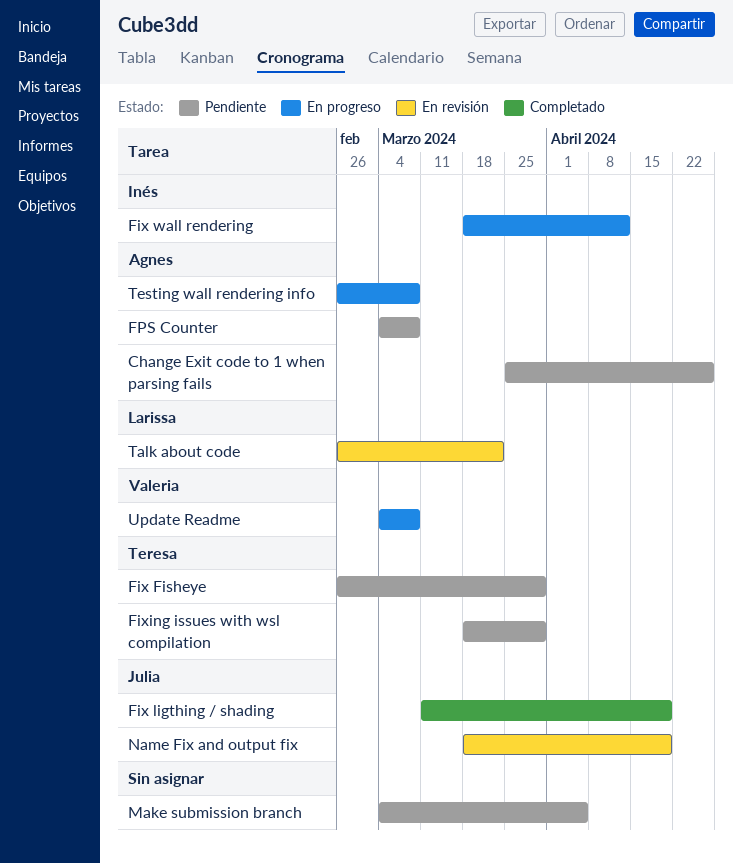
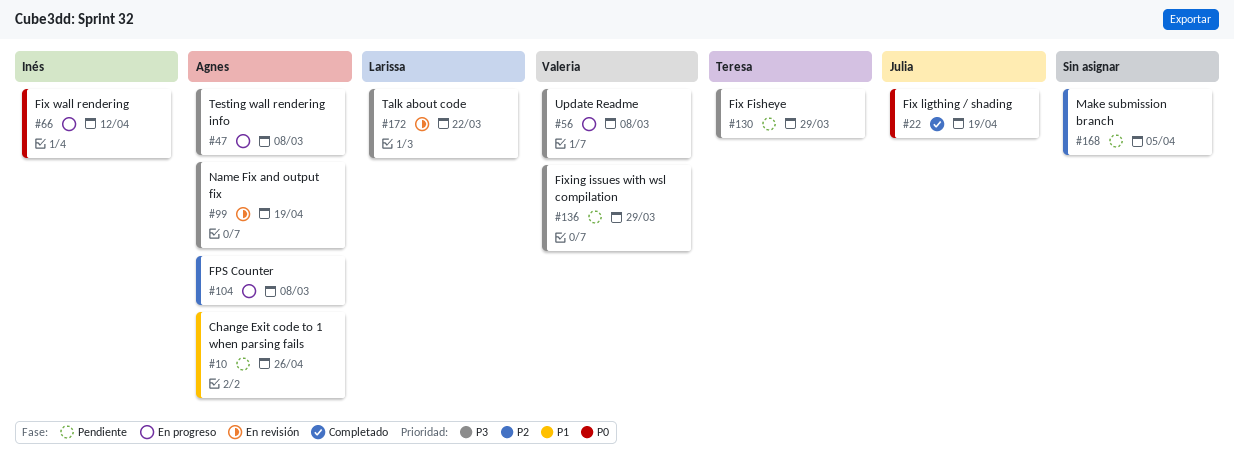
Fixing issues with wsl compilation, owner: Teresa -> Valeria
FPS Counter, status: Pendiente -> En progreso
Name Fix and output fix, owner: Julia -> Agnes

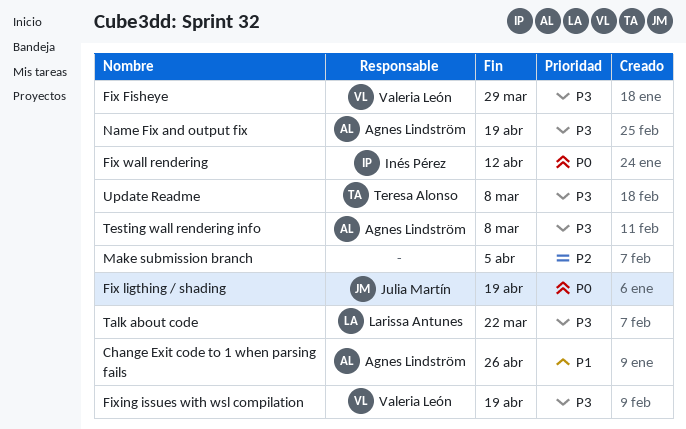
Fix Fisheye, owner: Teresa Alonso -> Valeria León
Fixing issues with wsl compilation, due: Mar 29 -> Apr 19
FPS Counter: present -> none
Update Readme, owner: Valeria León -> Teresa Alonso

